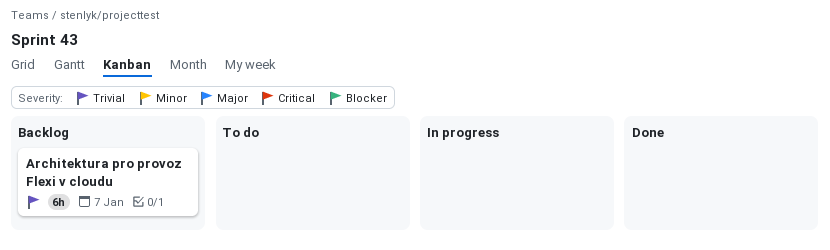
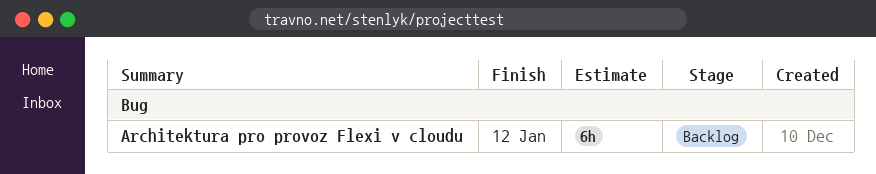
Architektura pro provoz Flexi v cloudu, due: Jan 7 -> Jan 12

